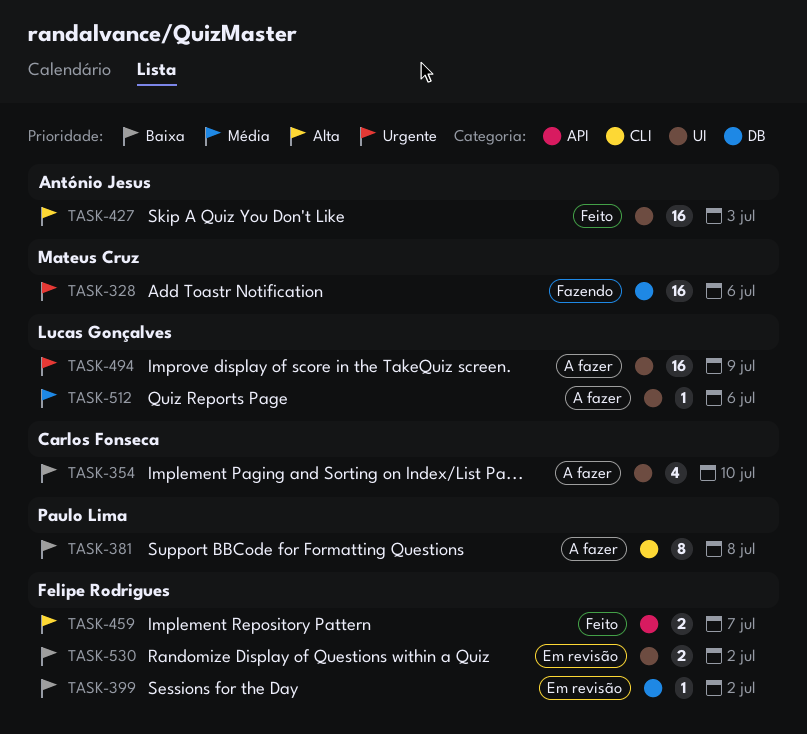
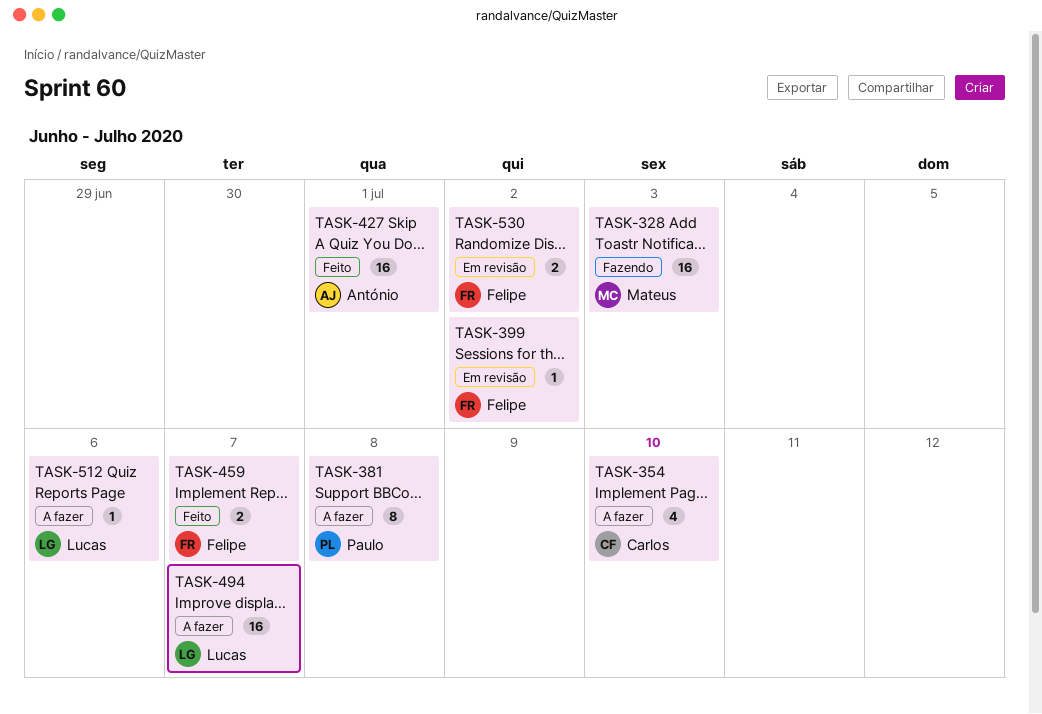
TASK-328, due: Jul 6 -> Jul 3
TASK-427, due: Jul 3 -> Jul 1
TASK-494, due: Jul 9 -> Jul 7

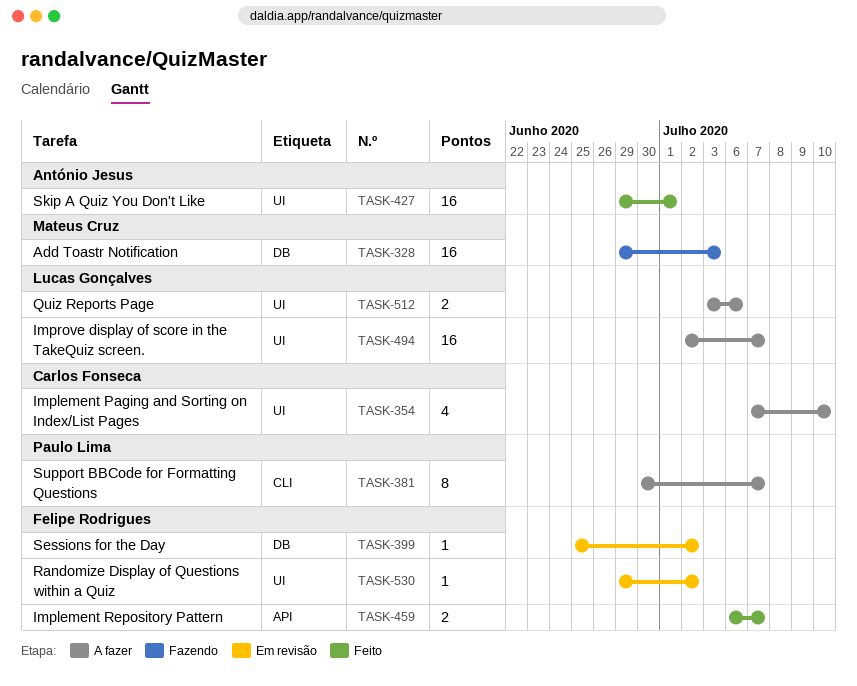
TASK-381, due: Jul 8 -> Jul 7
TASK-512, estimate: 1 -> 2
TASK-530, estimate: 2 -> 1

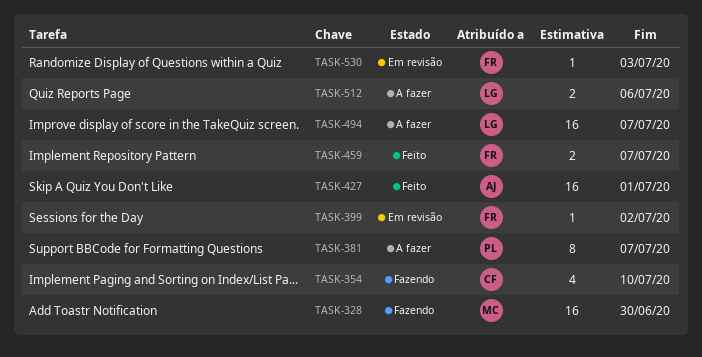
TASK-328, due: Jul 3 -> Jun 30
TASK-354, status: A fazer -> Fazendo
TASK-530, due: Jul 2 -> Jul 3

